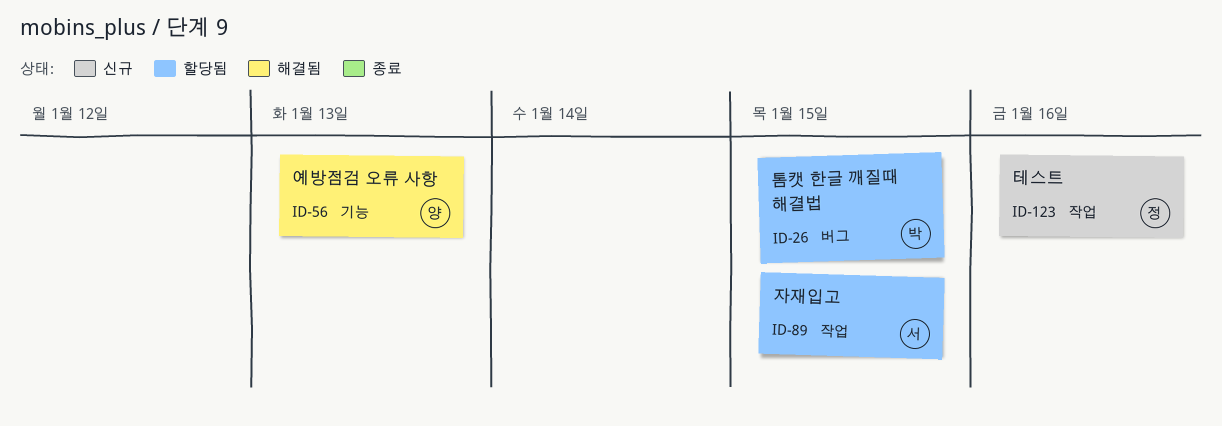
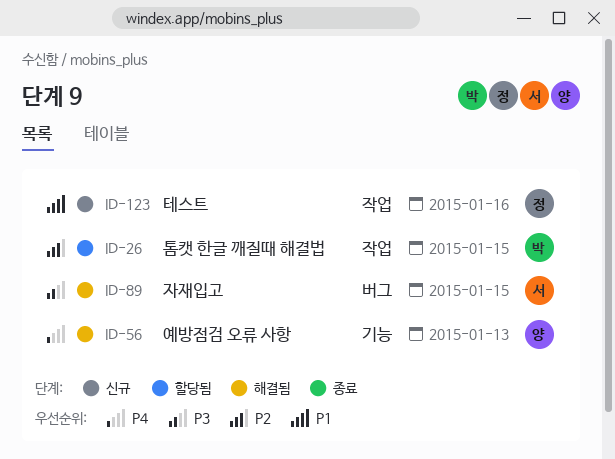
ID-26, label: 버그 -> 작업
ID-89, status: 할당됨 -> 해결됨
ID-89, label: 작업 -> 버그

